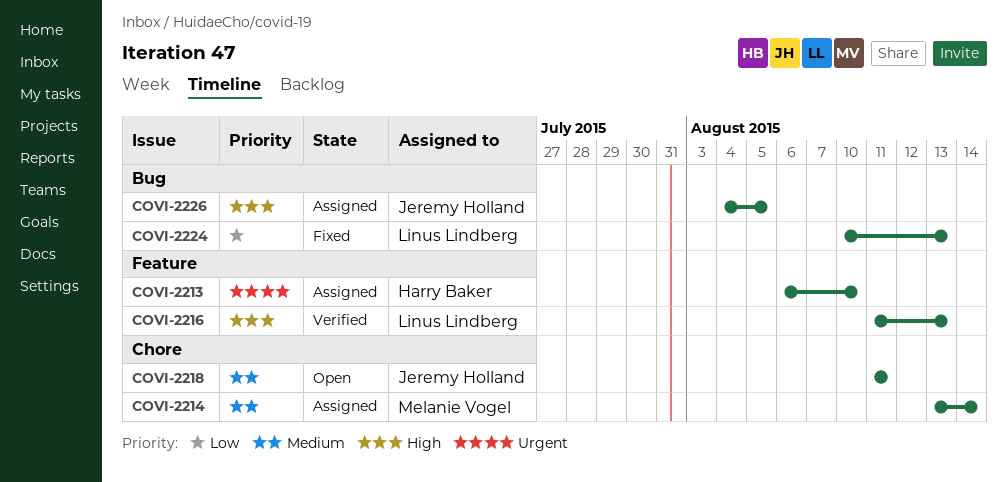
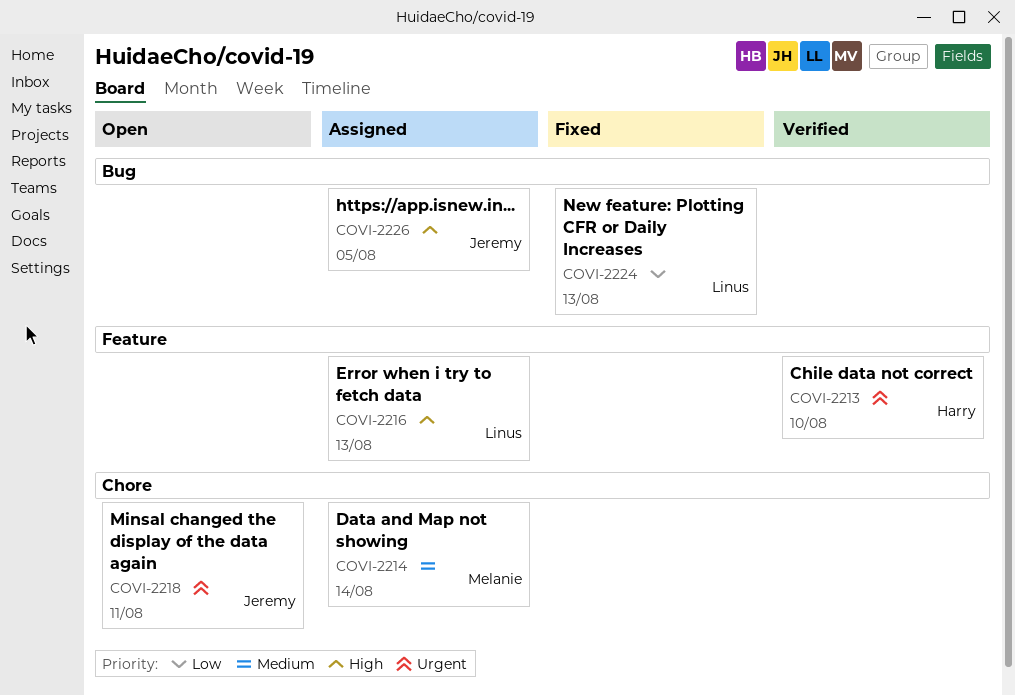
COVI-2213, status: Assigned -> Verified
COVI-2216, status: Verified -> Assigned
COVI-2218, priority: Medium -> Urgent

